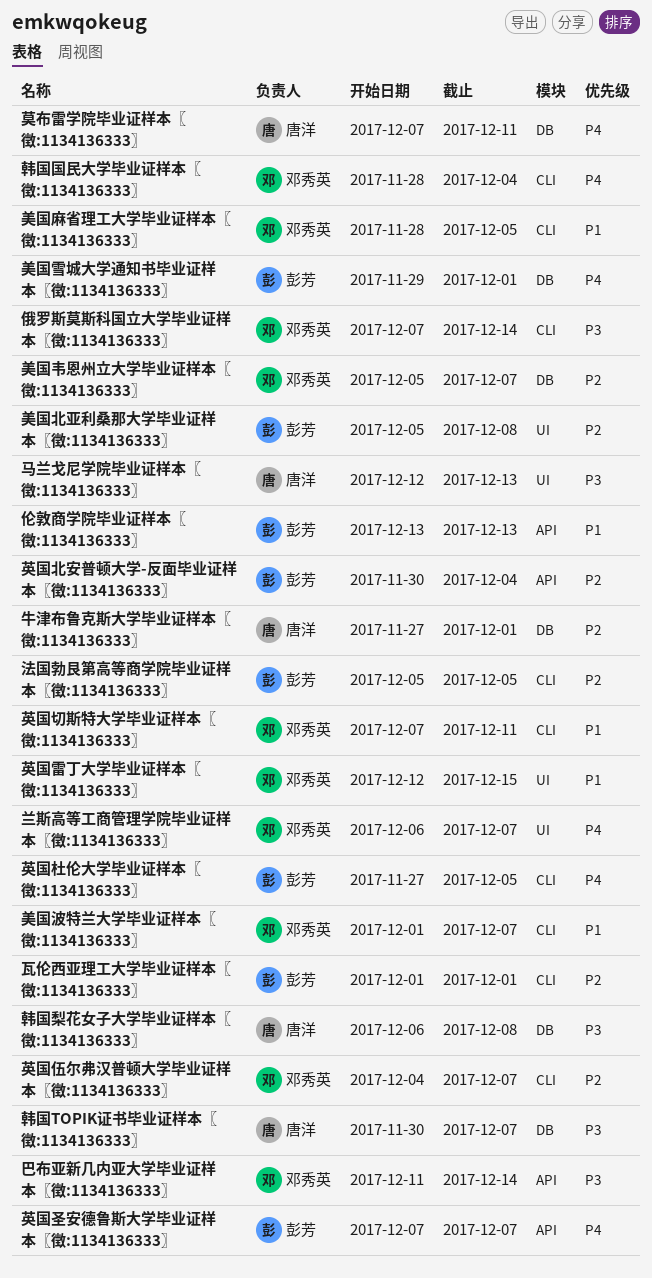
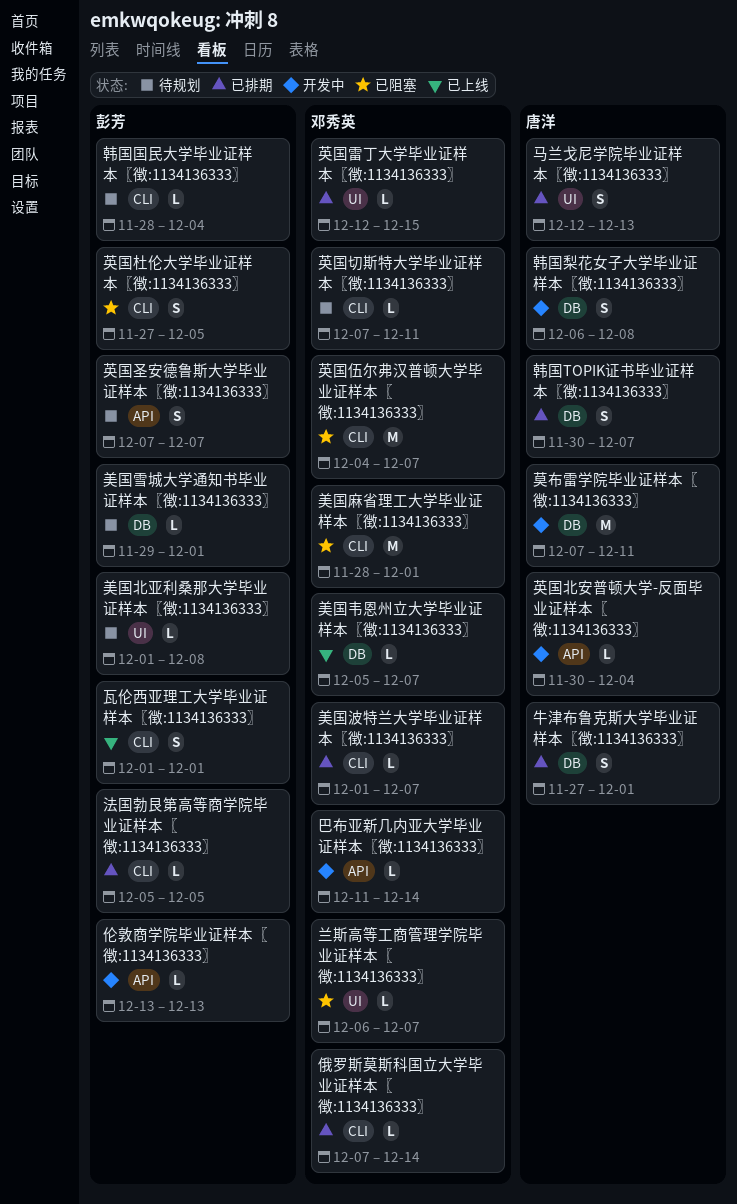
美国北亚利桑那大学毕业证样本〖徴:1134136333〗, start: Dec 5 -> Dec 1
美国麻省理工大学毕业证样本〖徴:1134136333〗, due: Dec 5 -> Dec 1
英国北安普顿大学-反面毕业证样本〖徴:1134136333〗, owner: 彭芳 -> 唐洋
韩国国民大学毕业证样本〖徴:1134136333〗, owner: 邓秀英 -> 彭芳

